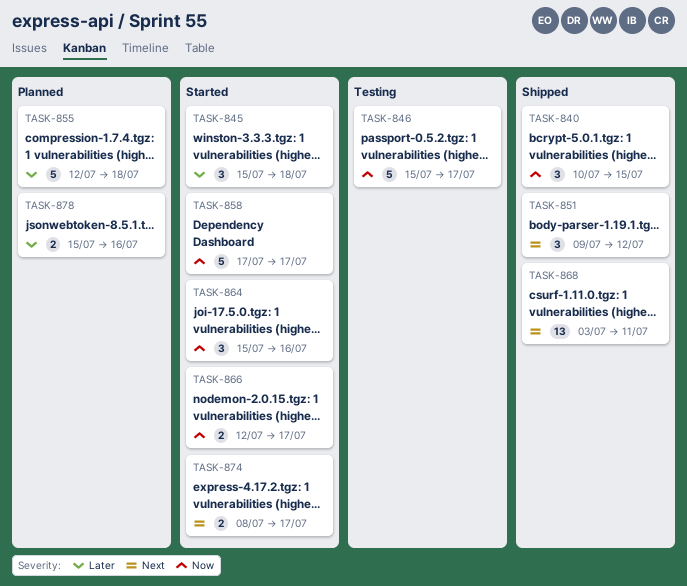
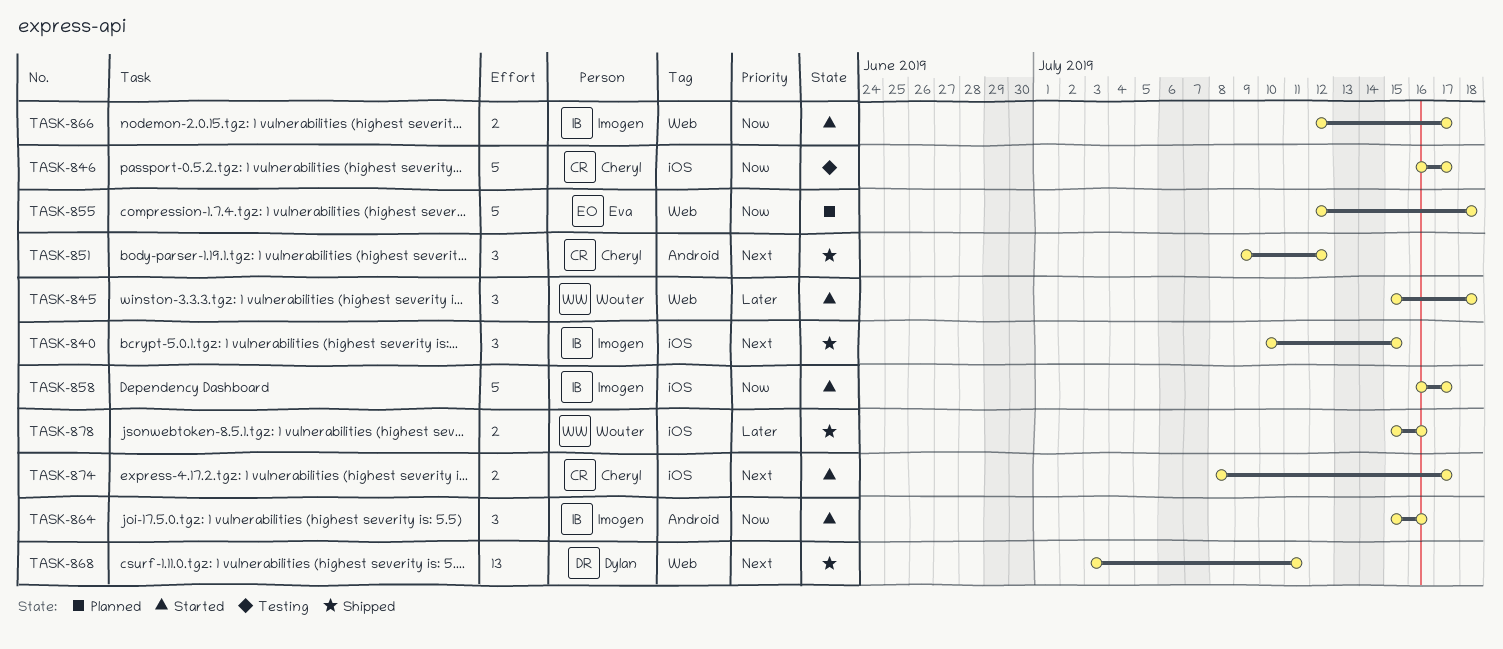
TASK-840, priority: Now -> Next
TASK-846, start: Jul 15 -> Jul 16
TASK-855, priority: Later -> Now
TASK-858, start: Jul 17 -> Jul 16
TASK-878, status: Planned -> Shipped

